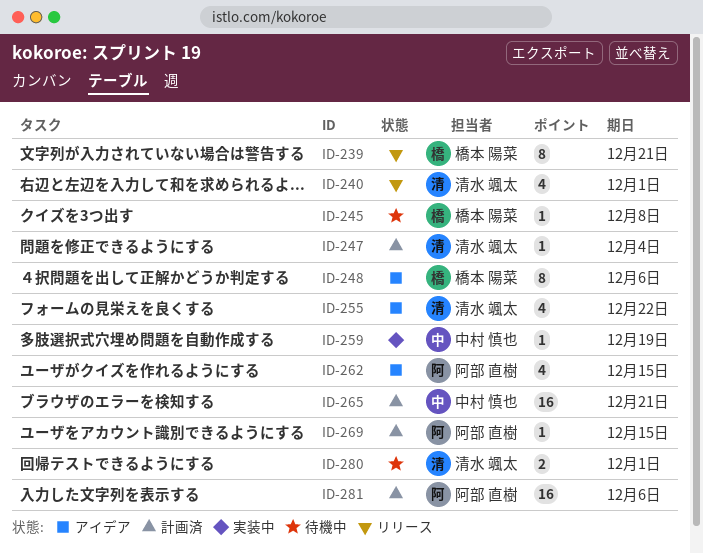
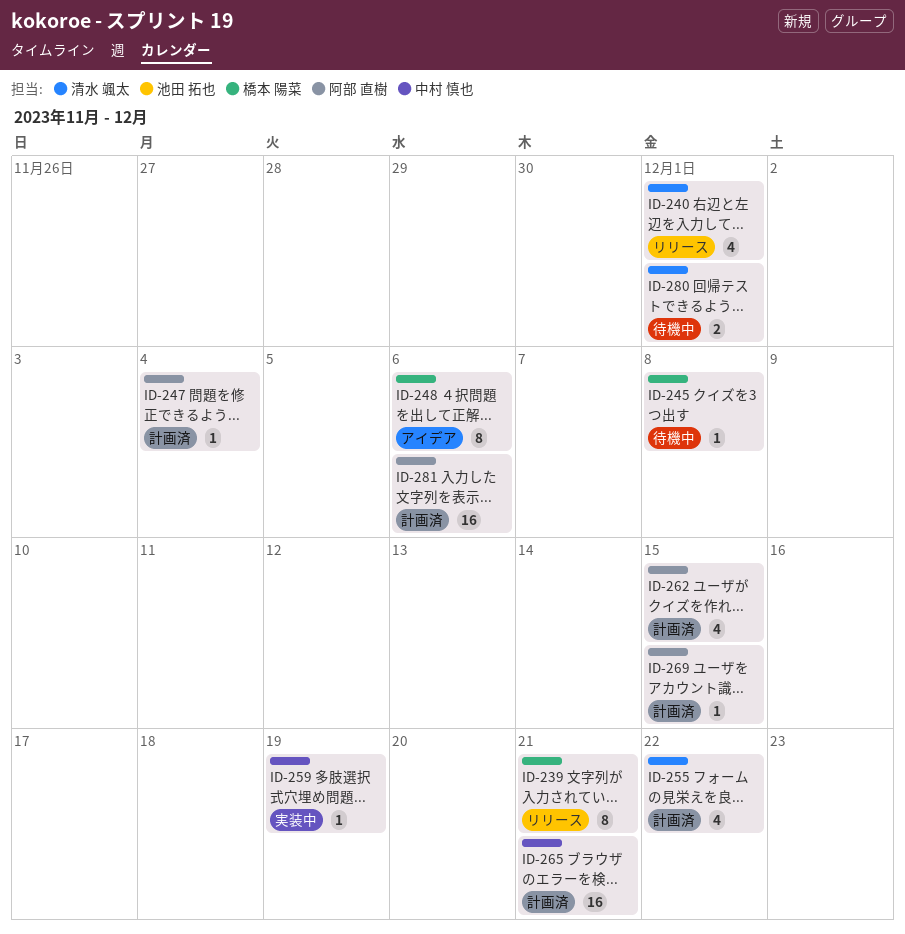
ID-247, owner: 清水 颯太 -> 阿部 直樹
ID-255, status: アイデア -> 計画済
ID-262, status: アイデア -> 計画済

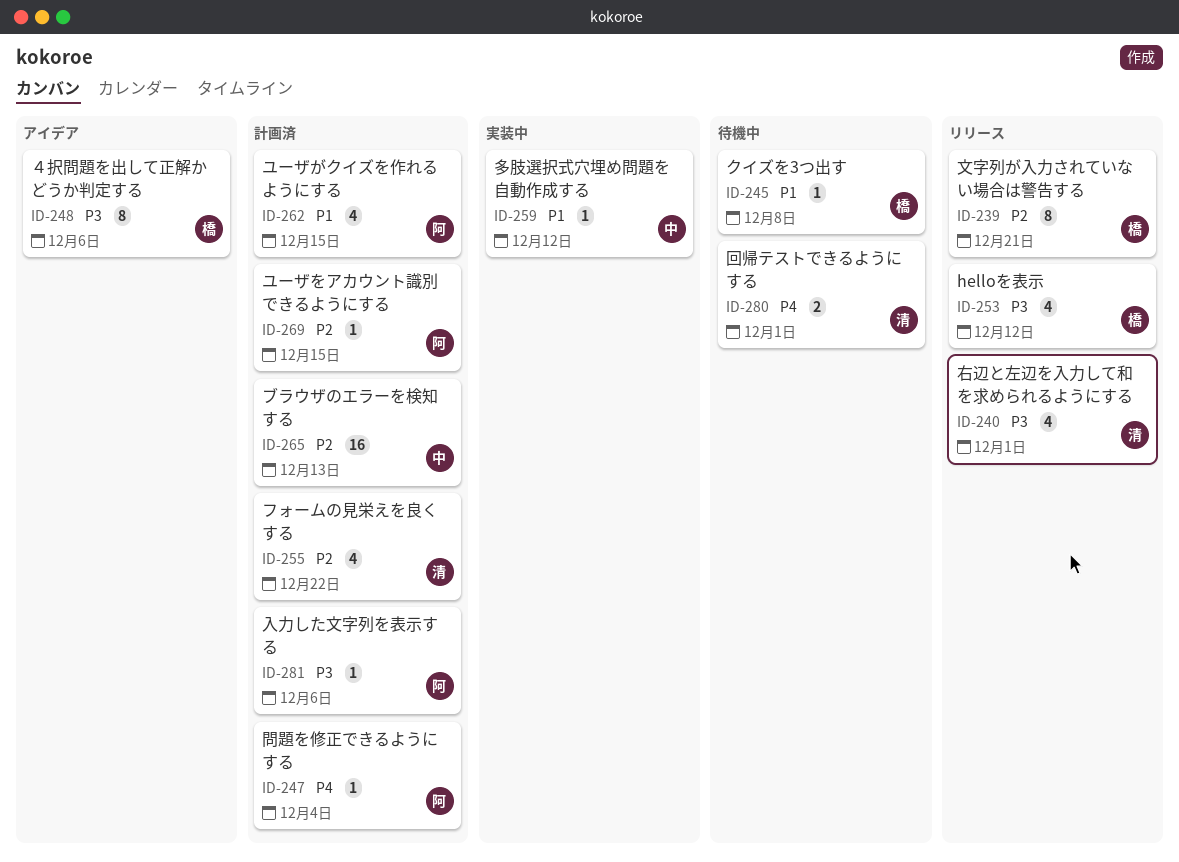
ID-253: none -> present
ID-259, due: Dec 19 -> Dec 12
ID-265, due: Dec 21 -> Dec 13
ID-281, estimate: 16 -> 1

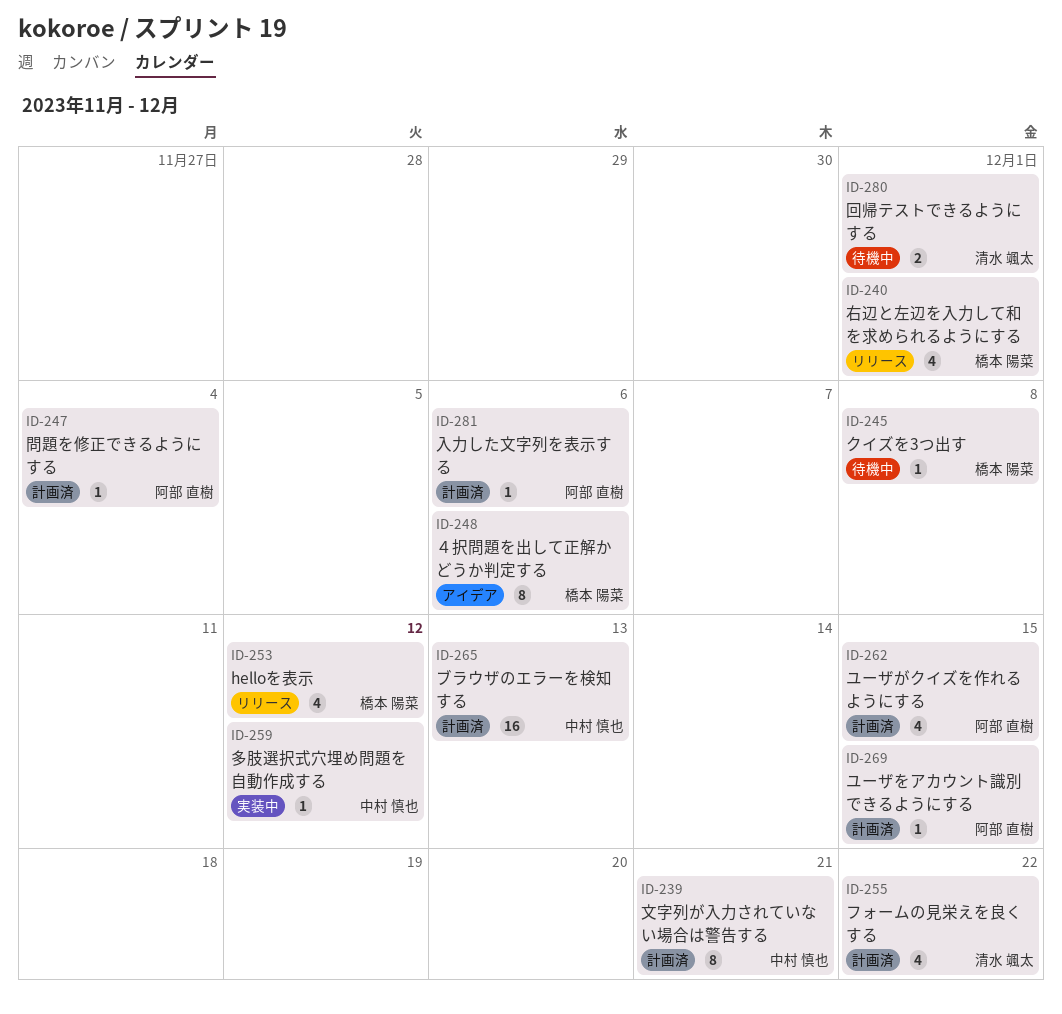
ID-239, status: リリース -> 計画済
ID-239, owner: 橋本 陽菜 -> 中村 慎也
ID-240, owner: 清水 颯太 -> 橋本 陽菜

